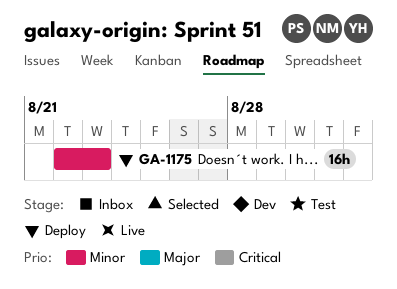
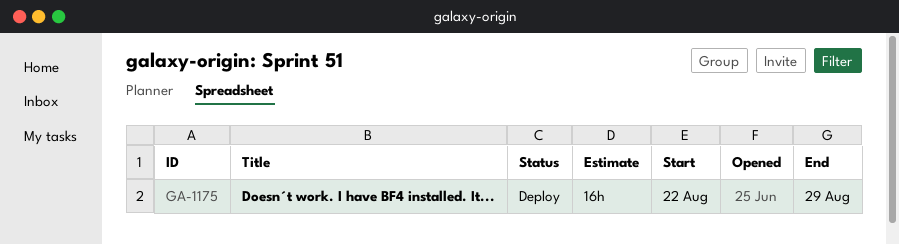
GA-1175, due: Aug 23 -> Aug 29

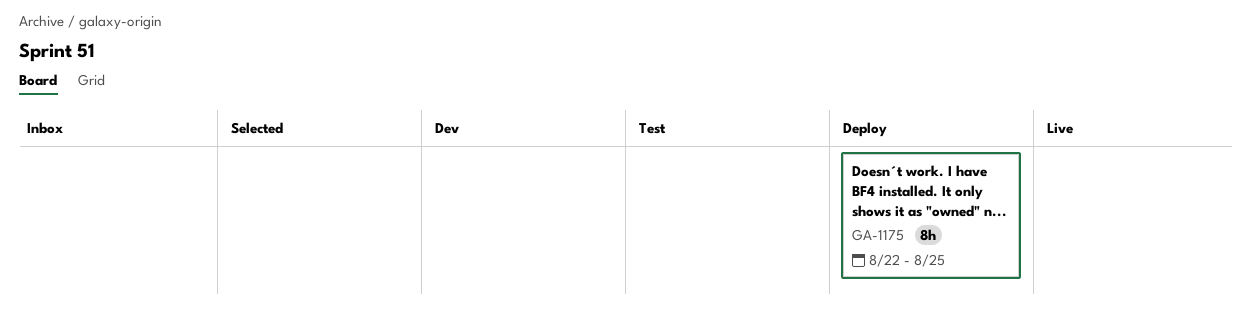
GA-1175, estimate: 16h -> 8h
GA-1175, due: Aug 29 -> Aug 25

